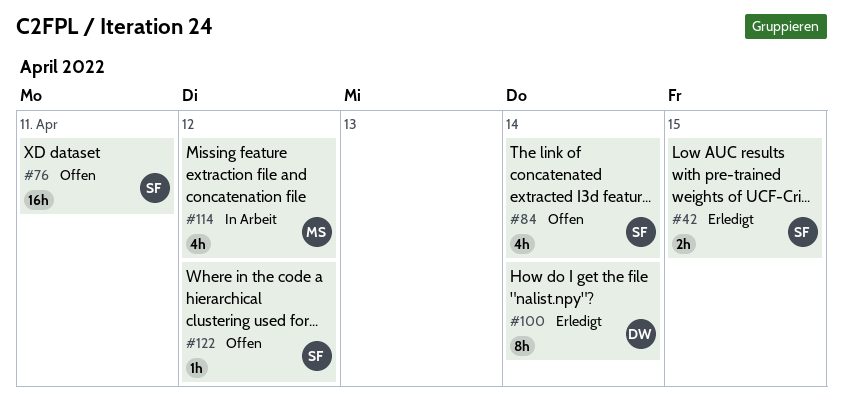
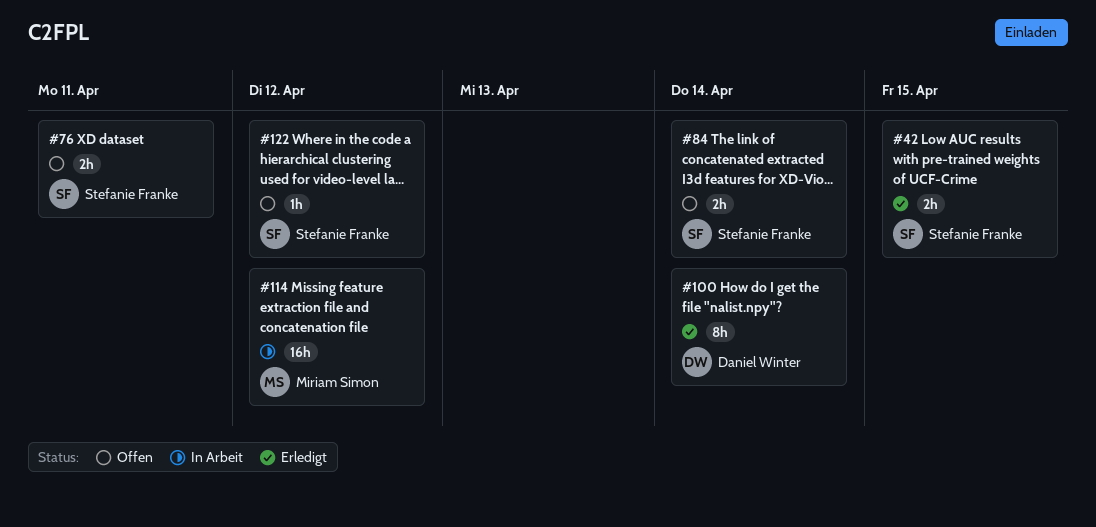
#76, estimate: 16h -> 2h
#84, estimate: 4h -> 2h
#114, estimate: 4h -> 16h

